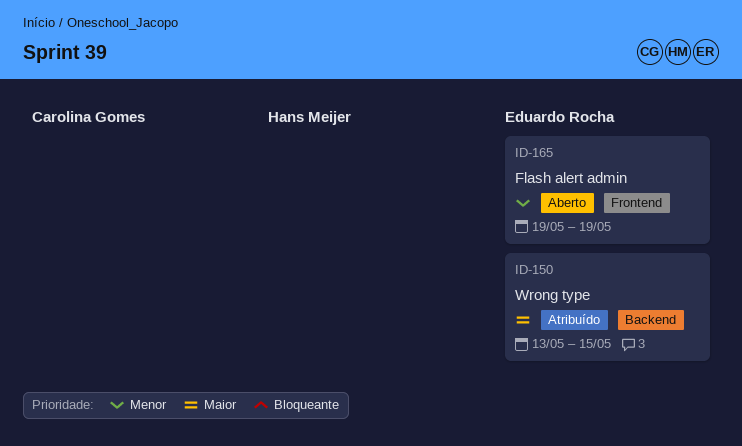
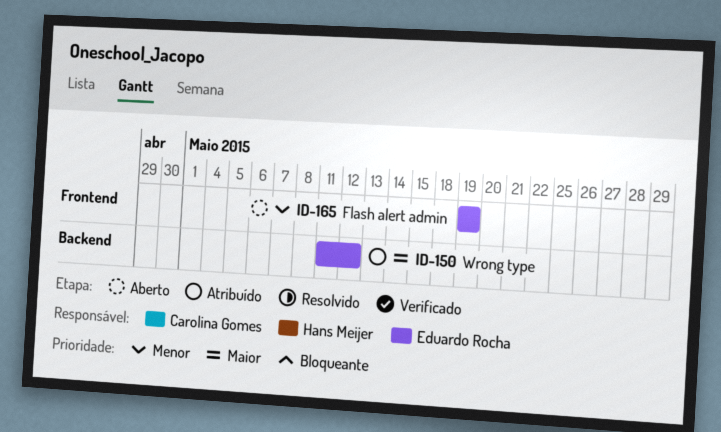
ID-150, start: May 13 -> May 11
ID-150, due: May 15 -> May 12

